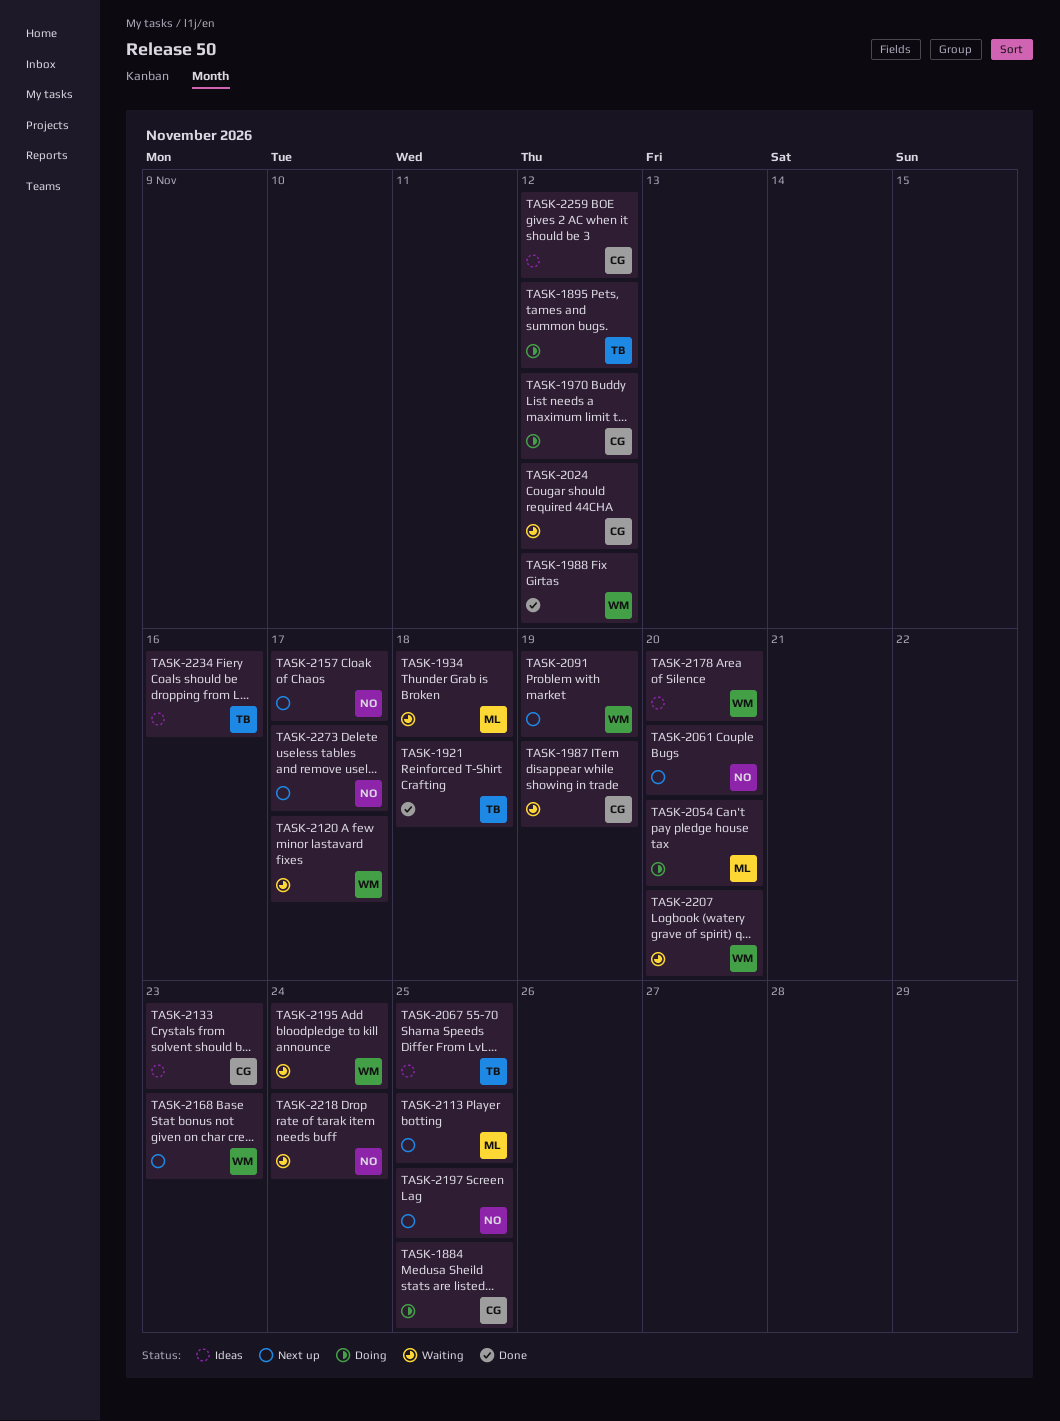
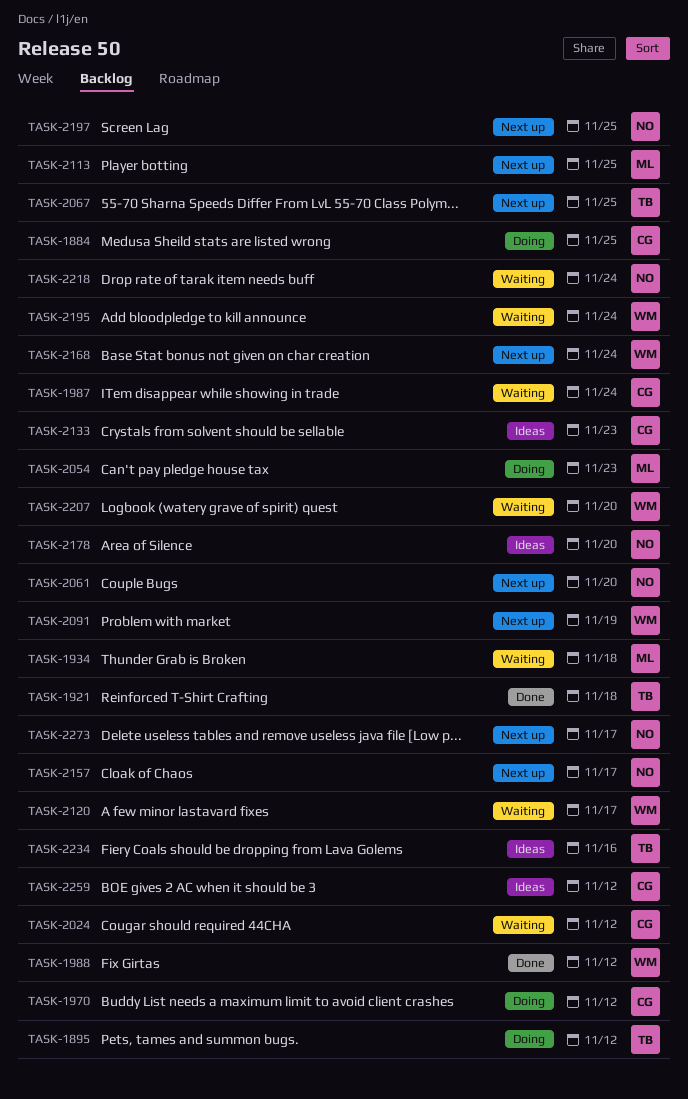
TASK-1987, due: Nov 19 -> Nov 24
TASK-2054, due: Nov 20 -> Nov 23
TASK-2067, status: Ideas -> Next up
TASK-2168, due: Nov 23 -> Nov 24
TASK-2178, owner: WM -> NO

